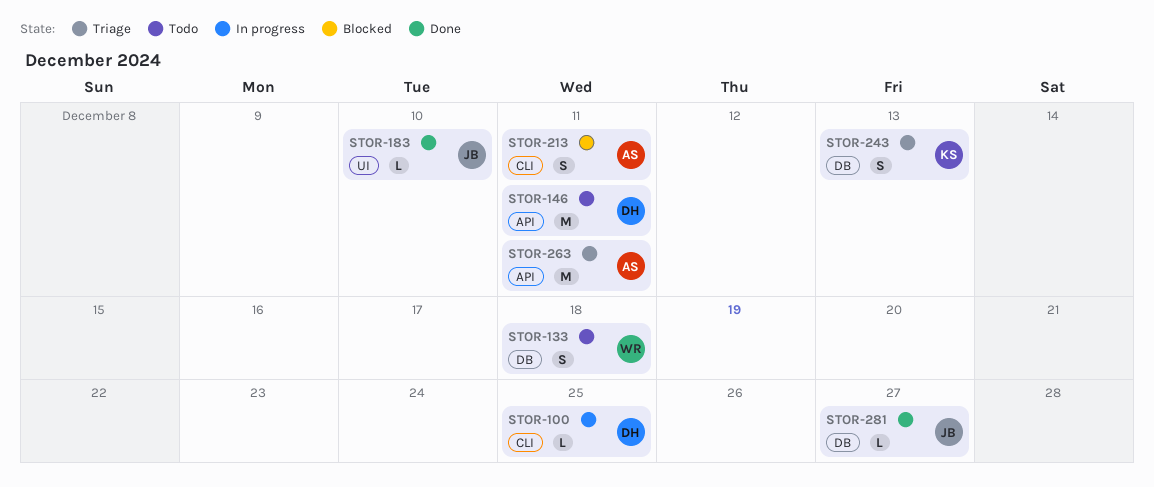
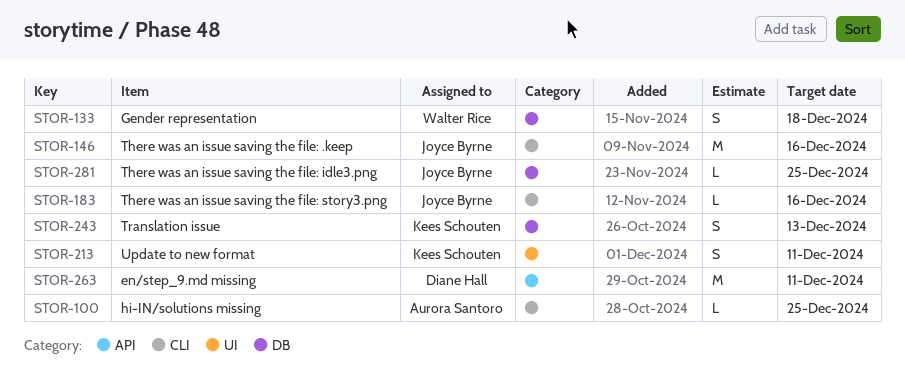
STOR-100, owner: Diane Hall -> Aurora Santoro
STOR-146, owner: Diane Hall -> Joyce Byrne
STOR-146, label: API -> CLI
STOR-146, due: Dec 11 -> Dec 16
STOR-183, label: UI -> CLI
STOR-183, due: Dec 10 -> Dec 16
STOR-213, owner: Aurora Santoro -> Kees Schouten
STOR-213, label: CLI -> UI
STOR-263, owner: Aurora Santoro -> Diane Hall
STOR-281, due: Dec 27 -> Dec 25

